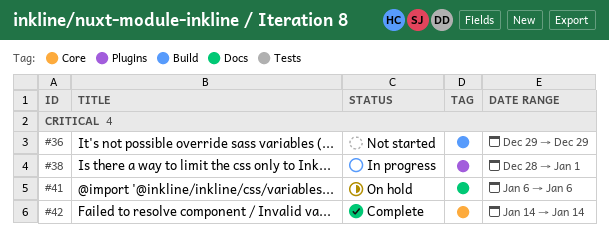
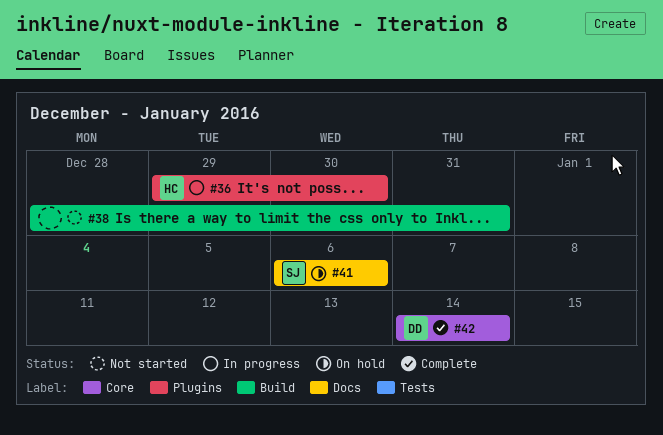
#36, status: Not started -> In progress
#36, label: Build -> Plugins
#36, due: Dec 29 -> Dec 30
#38, status: In progress -> Not started
#38, label: Plugins -> Build
#38, due: Jan 1 -> Dec 31

